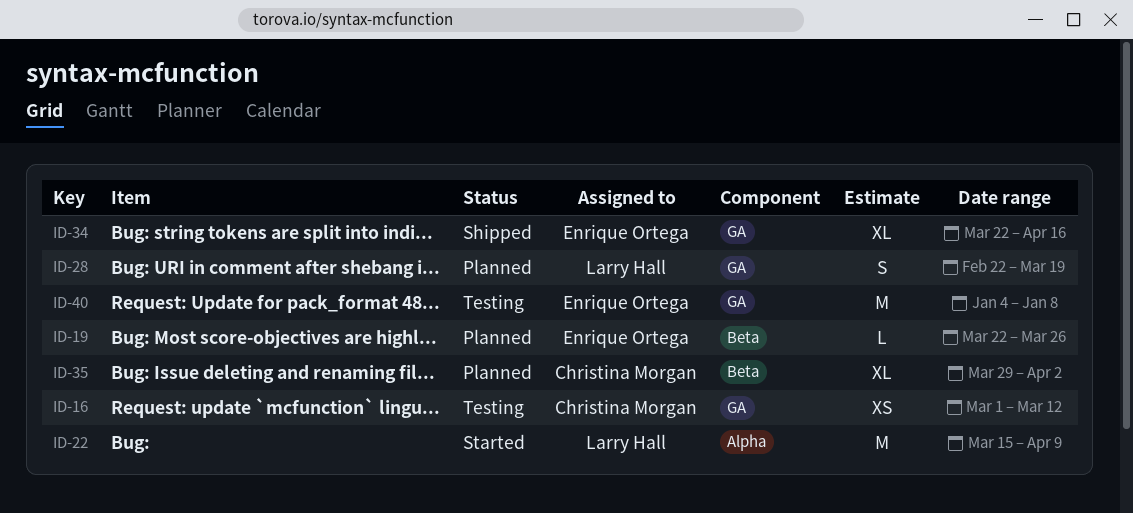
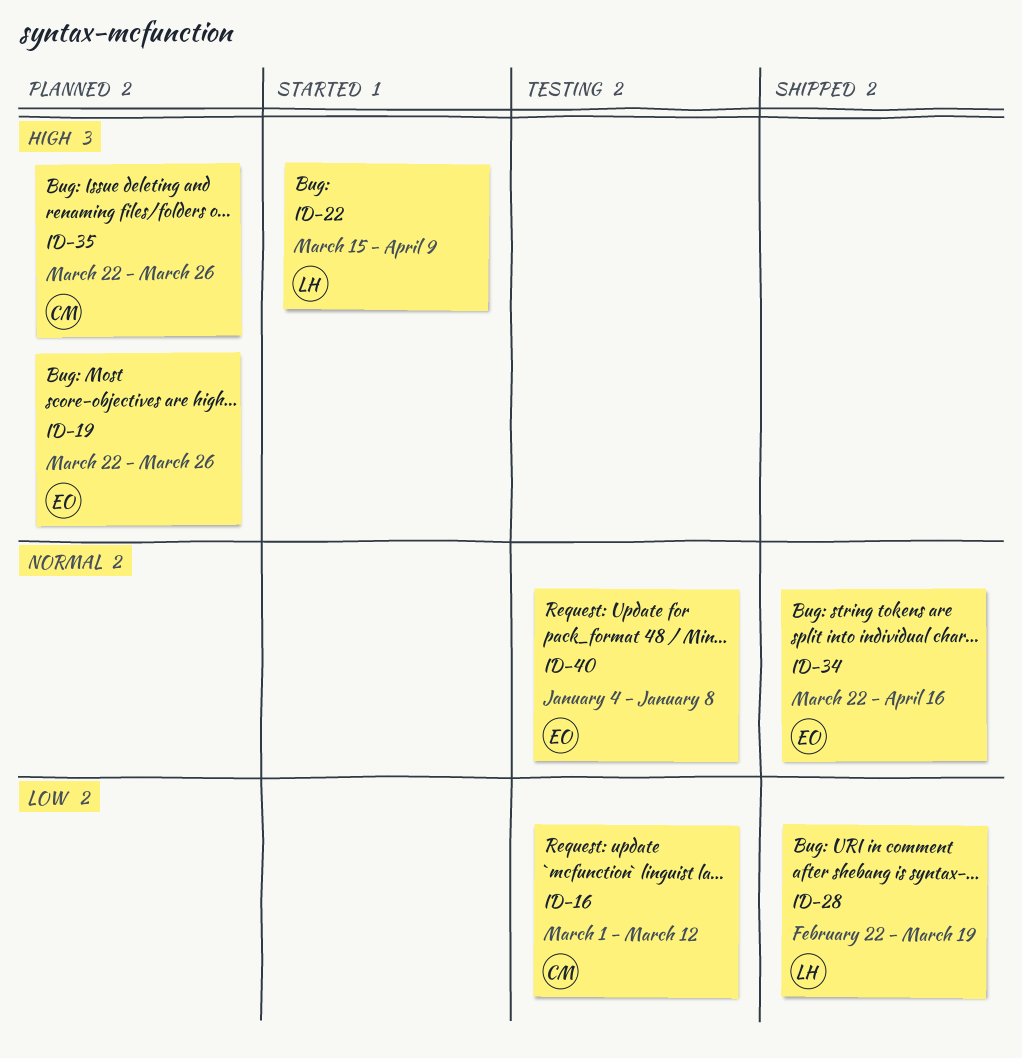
ID-28, status: Planned -> Shipped
ID-35, start: Mar 29 -> Mar 22
ID-35, due: Apr 2 -> Mar 26

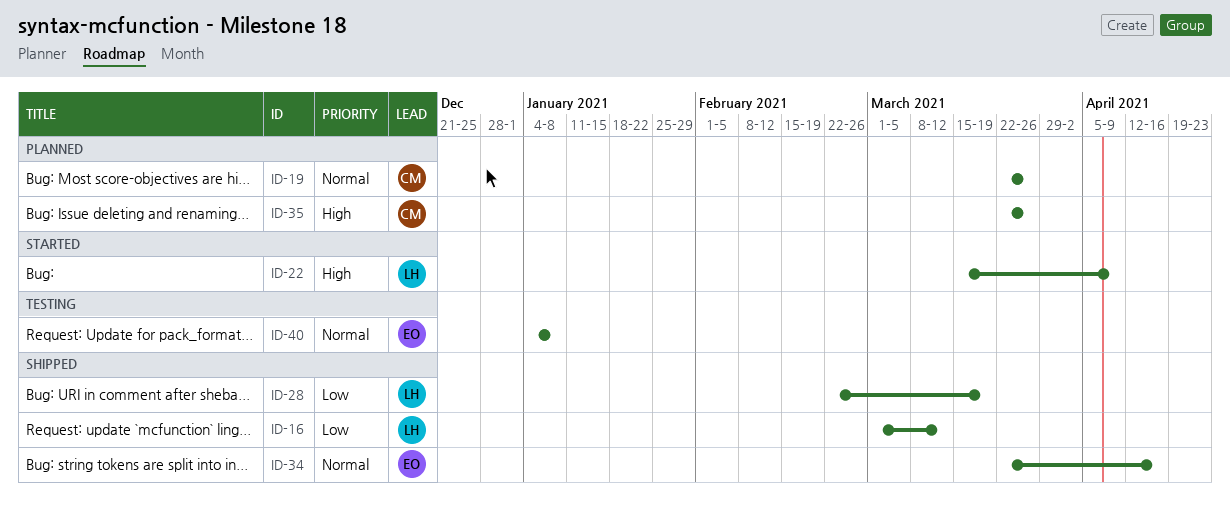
ID-16, status: Testing -> Shipped
ID-16, owner: CM -> LH
ID-19, owner: EO -> CM
ID-19, priority: High -> Normal

